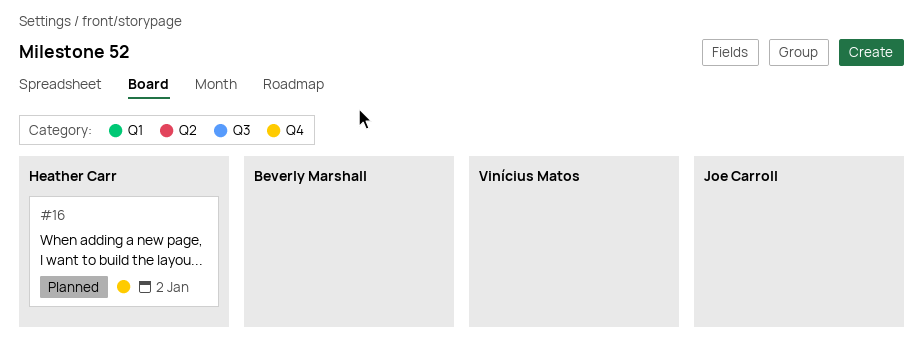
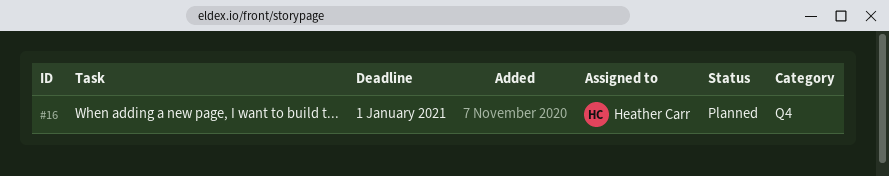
#16, due: Jan 2 -> Jan 1

